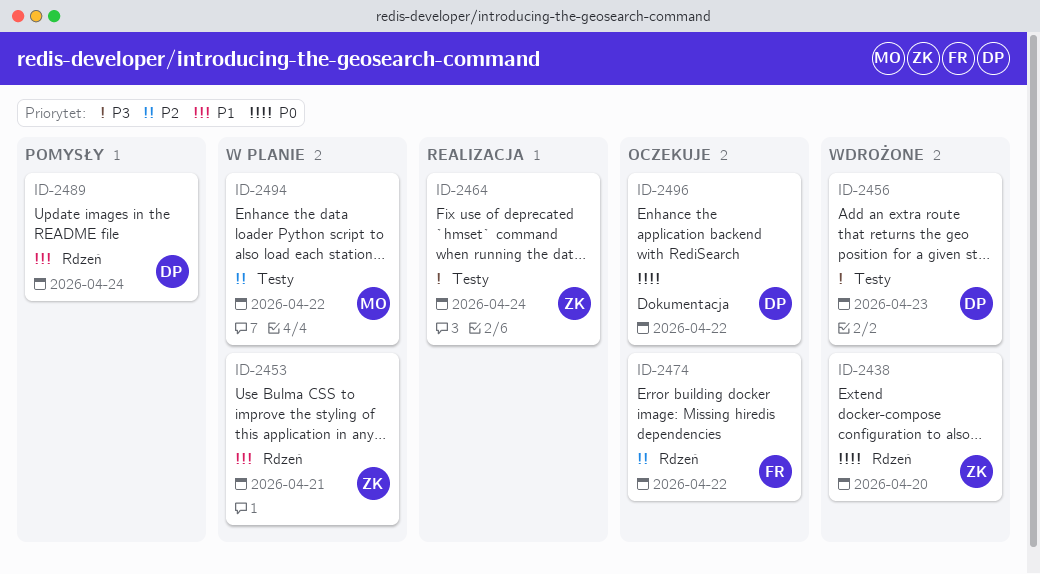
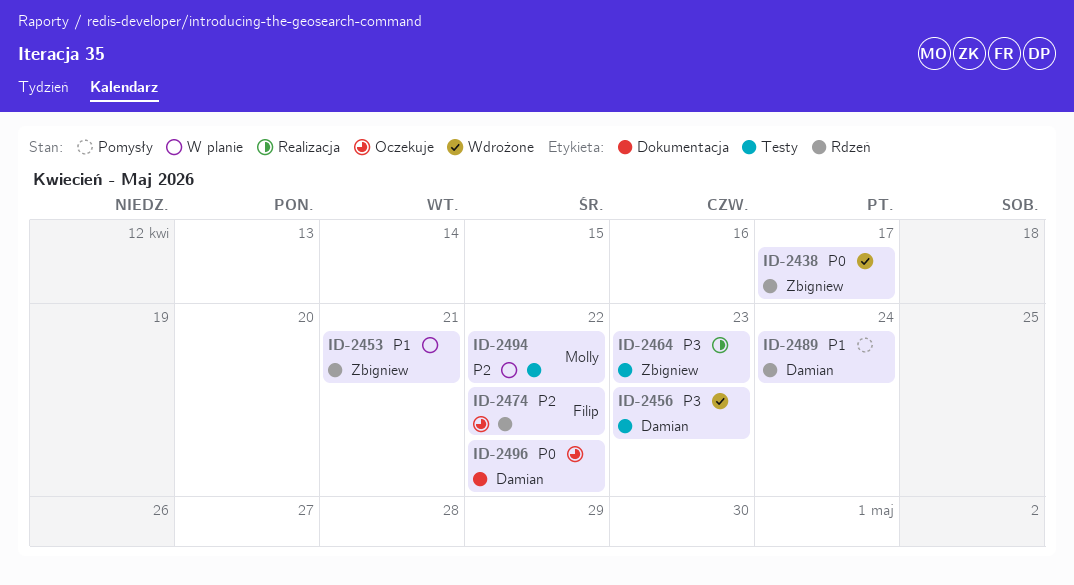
ID-2438, due: Apr 20 -> Apr 17
ID-2464, due: Apr 24 -> Apr 23

